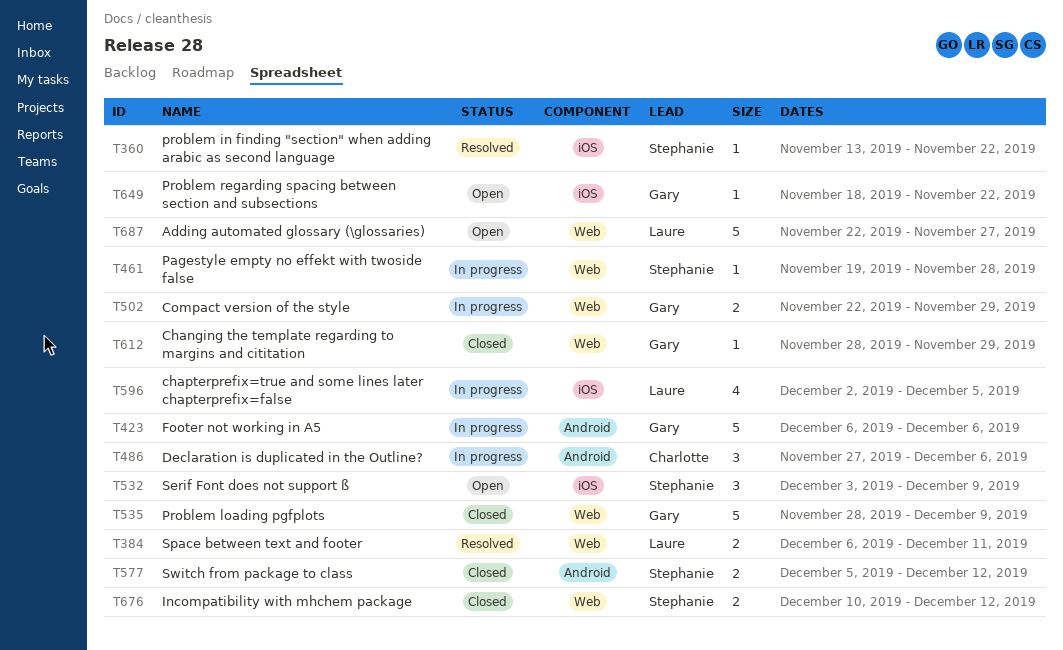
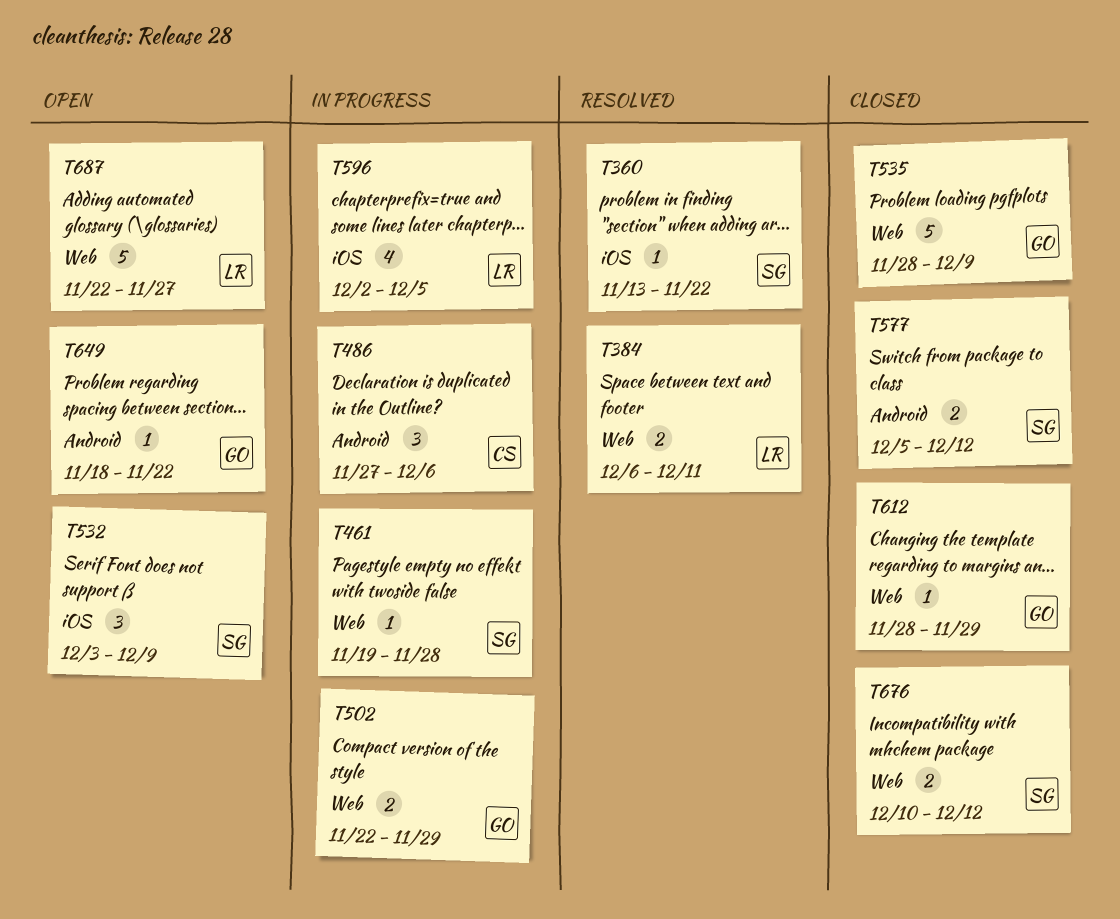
T423: present -> none
T649, label: iOS -> Android

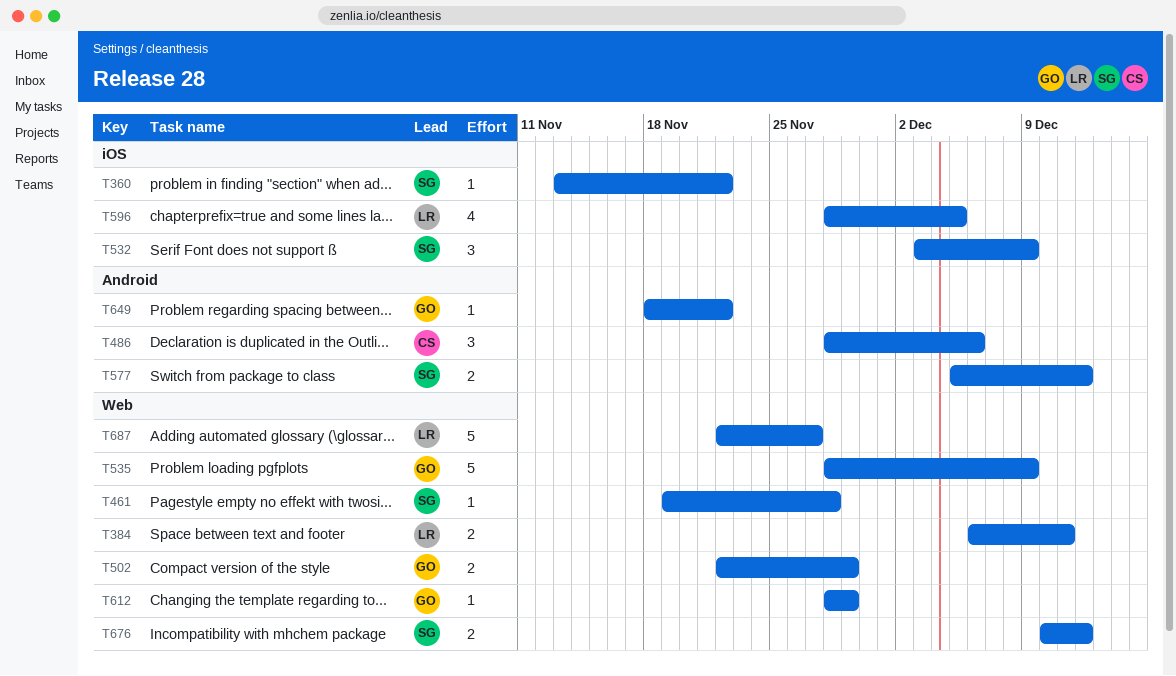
T486, start: Nov 27 -> Nov 28
T596, start: Dec 2 -> Nov 28

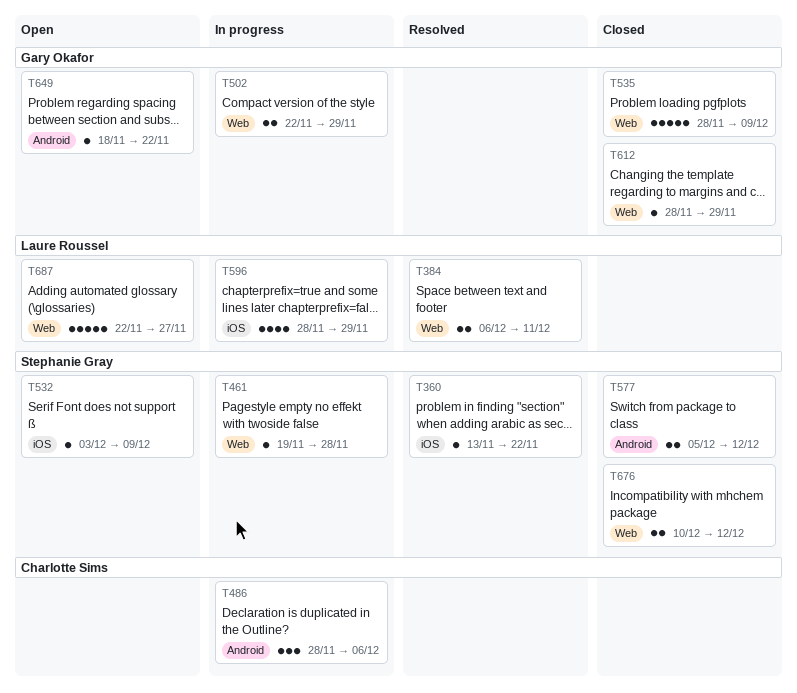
T532, estimate: 3 -> 1
T596, due: Dec 5 -> Nov 29

